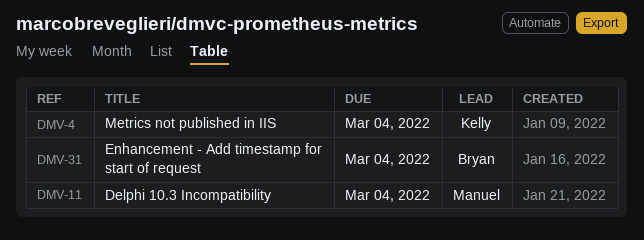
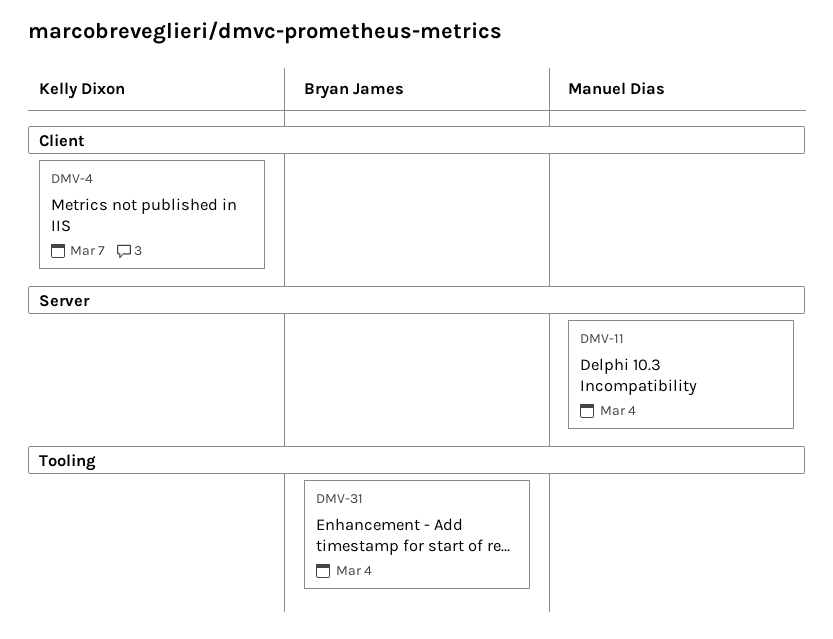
DMV-4, due: Mar 4 -> Mar 7

